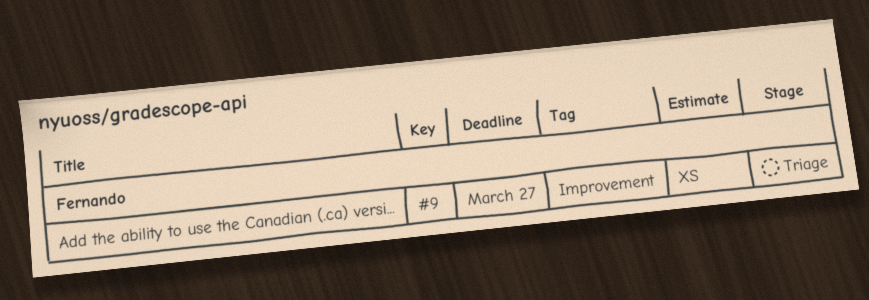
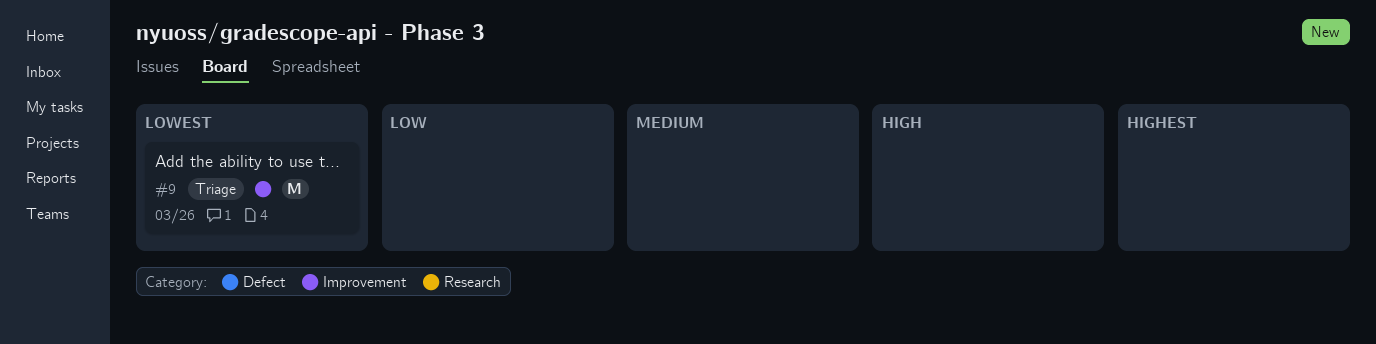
#9, estimate: XS -> M
#9, due: Mar 27 -> Mar 26

